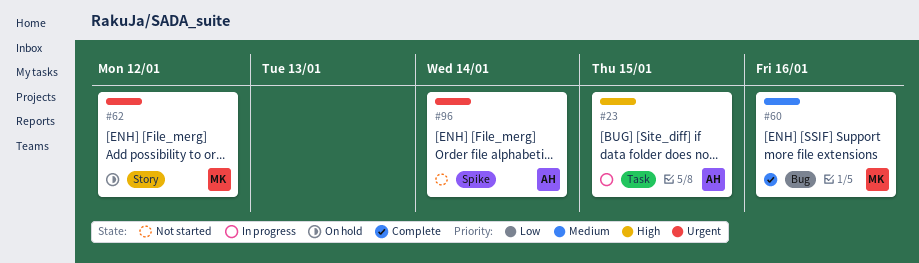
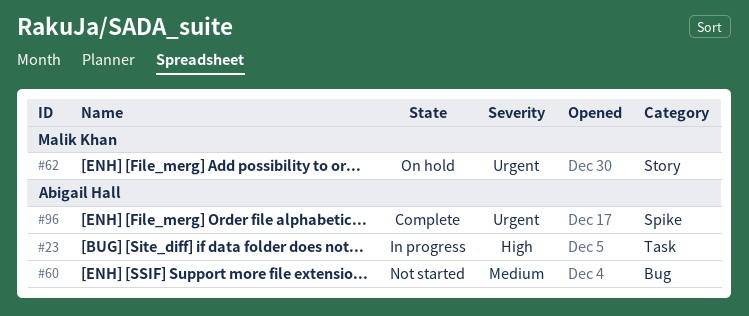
#60, status: Complete -> Not started
#60, owner: Malik Khan -> Abigail Hall
#96, status: Not started -> Complete

